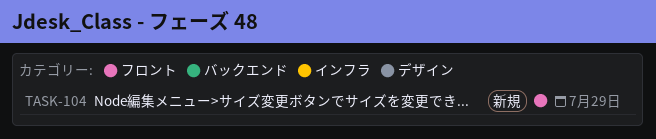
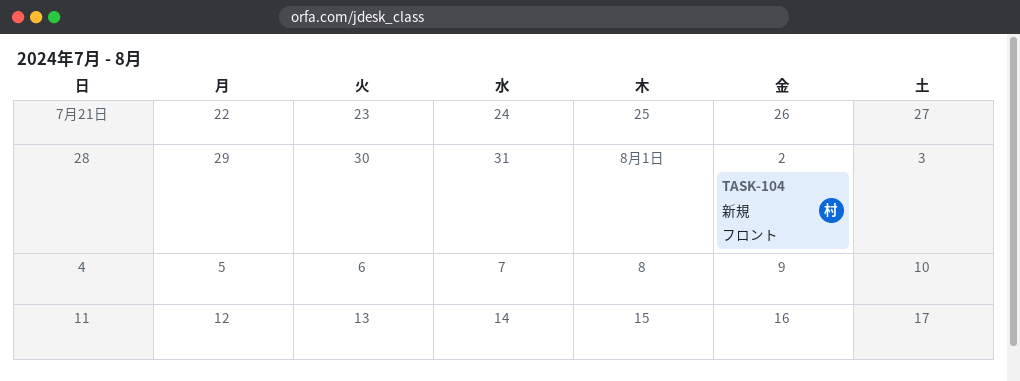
TASK-104, due: Jul 29 -> Aug 2

